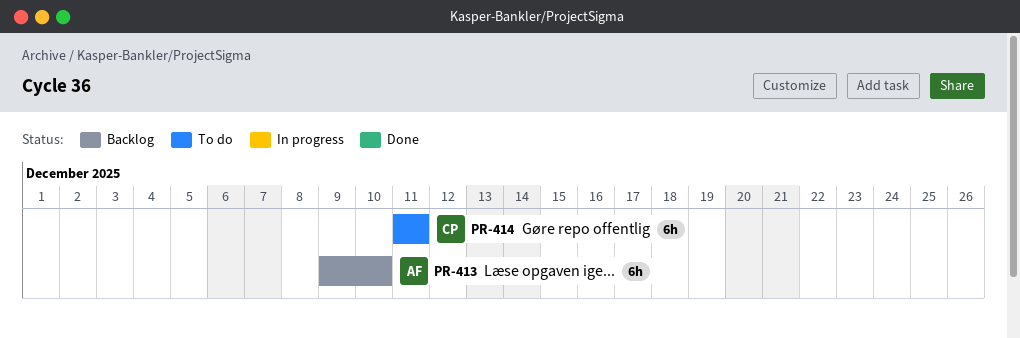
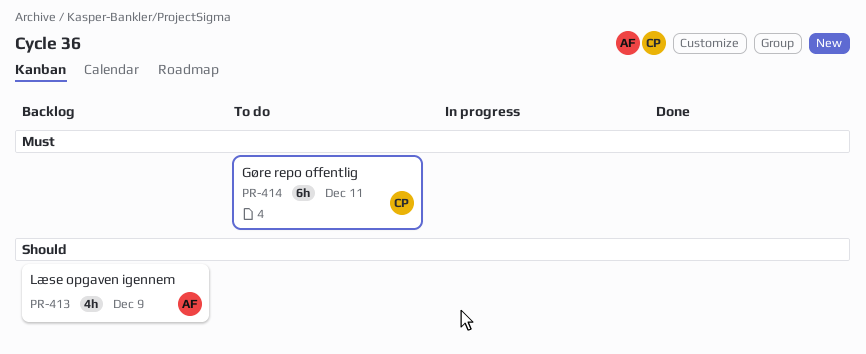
PR-413, estimate: 6h -> 4h
PR-413, due: Dec 10 -> Dec 9

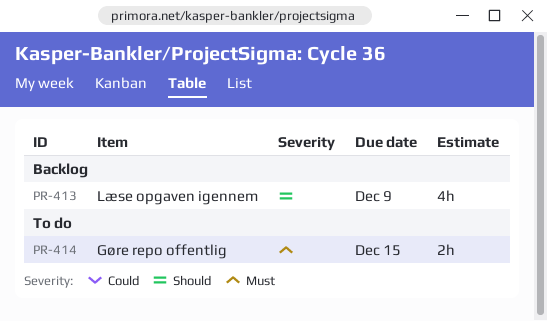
PR-414, estimate: 6h -> 2h
PR-414, due: Dec 11 -> Dec 15

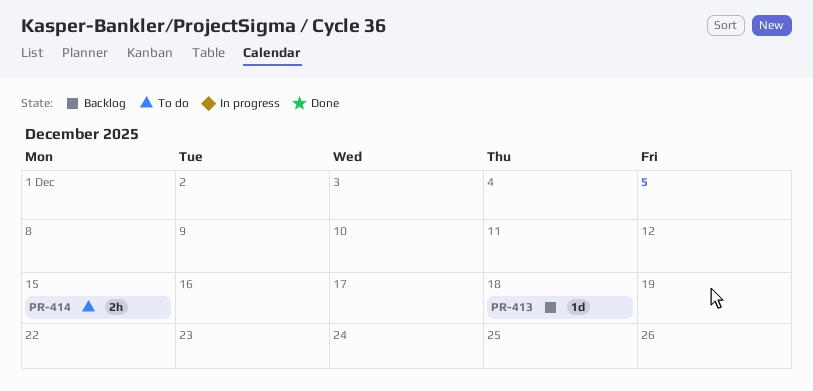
PR-413, estimate: 4h -> 1d
PR-413, due: Dec 9 -> Dec 18

